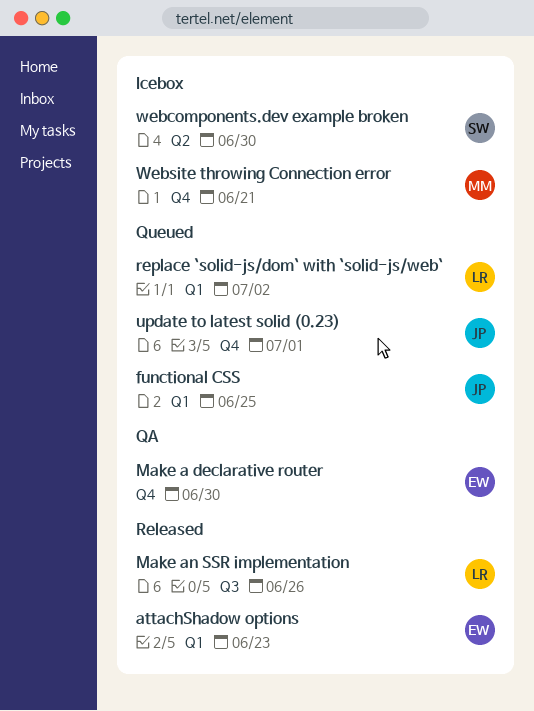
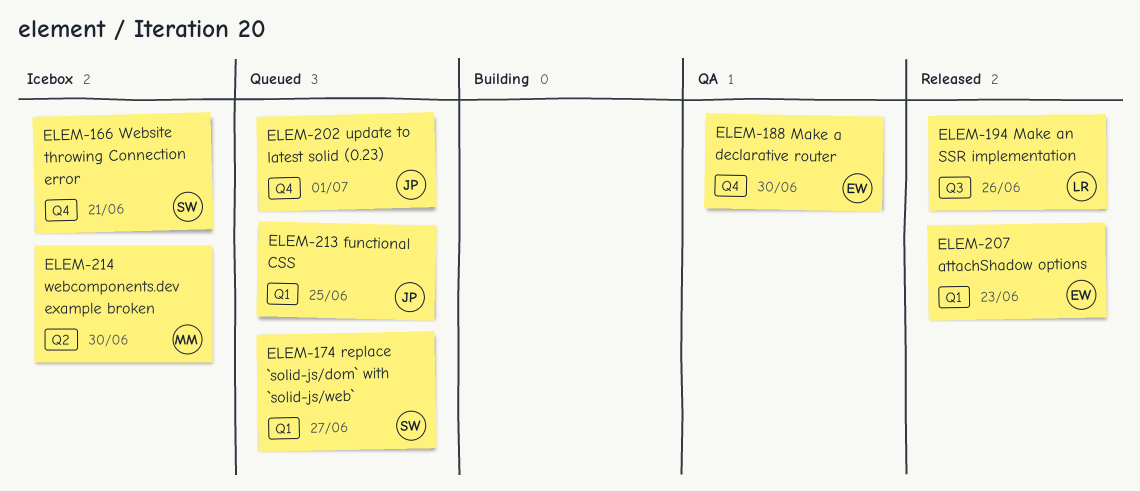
replace `solid-js/dom` with `solid-js/web`, owner: LR -> SW
replace `solid-js/dom` with `solid-js/web`, due: Jul 2 -> Jun 27
webcomponents.dev example broken, owner: SW -> MM
Website throwing Connection error, owner: MM -> SW

